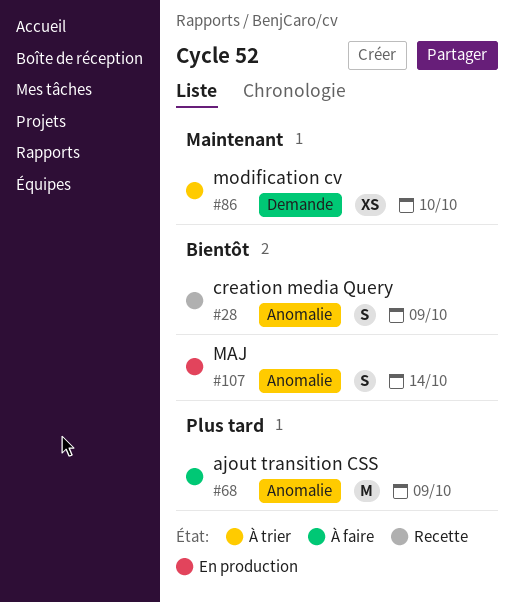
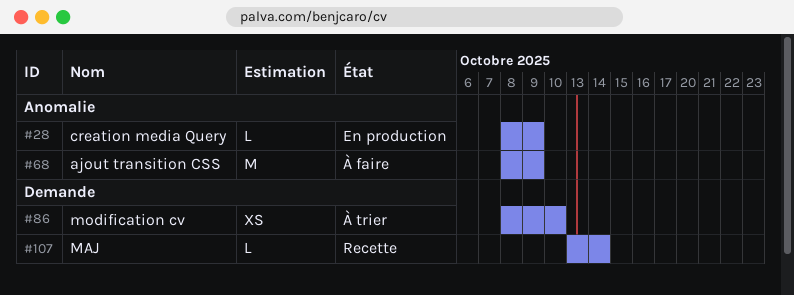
#28, status: Recette -> En production
#28, estimate: S -> L
#107, status: En production -> Recette
#107, label: Anomalie -> Demande
#107, estimate: S -> L

